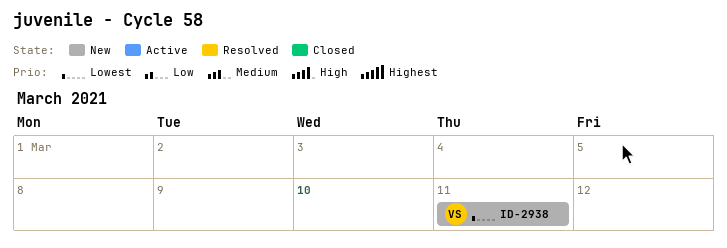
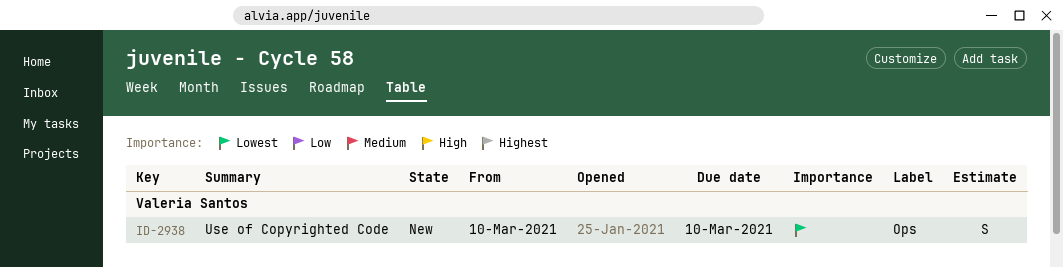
ID-2938, start: Mar 11 -> Mar 10
ID-2938, due: Mar 11 -> Mar 10

